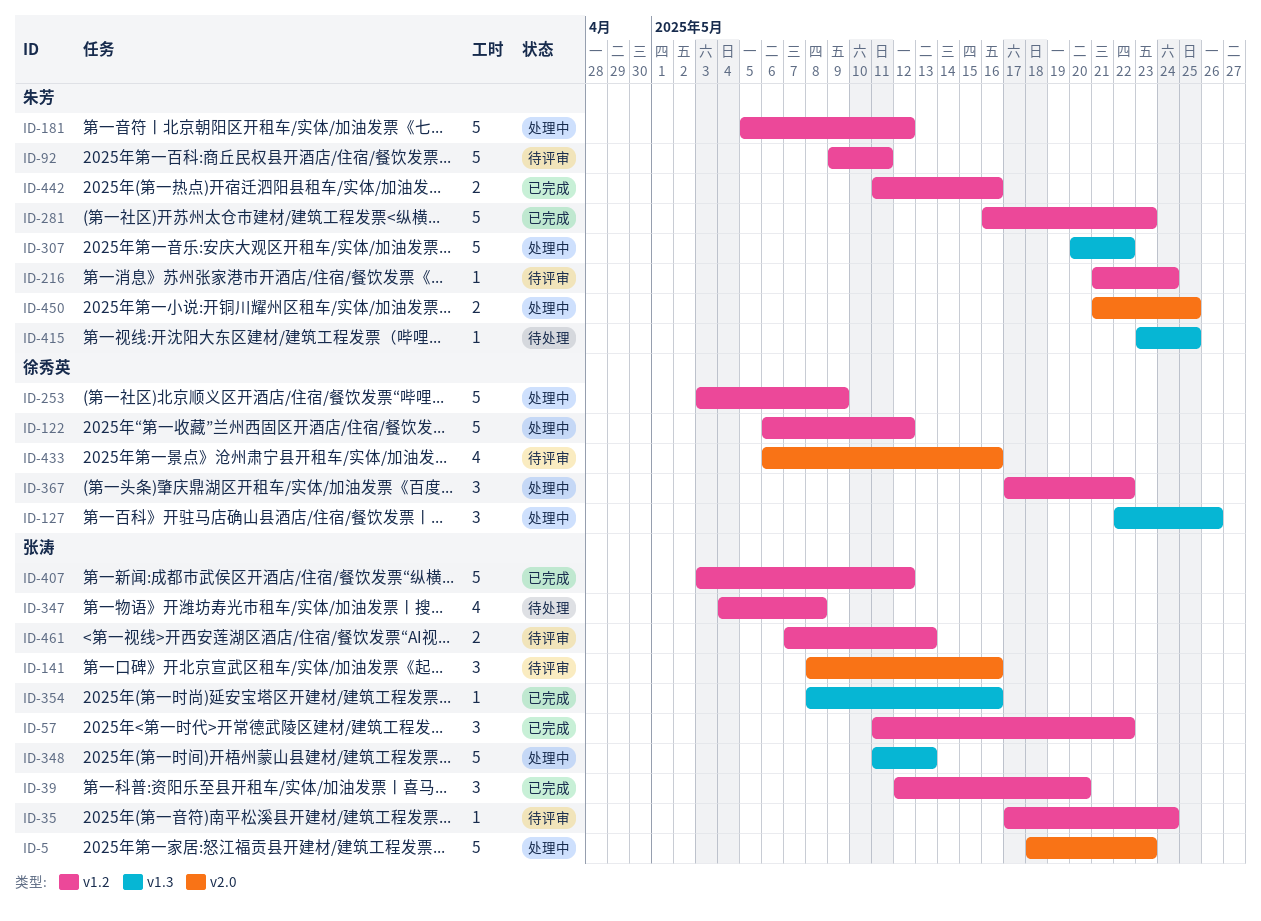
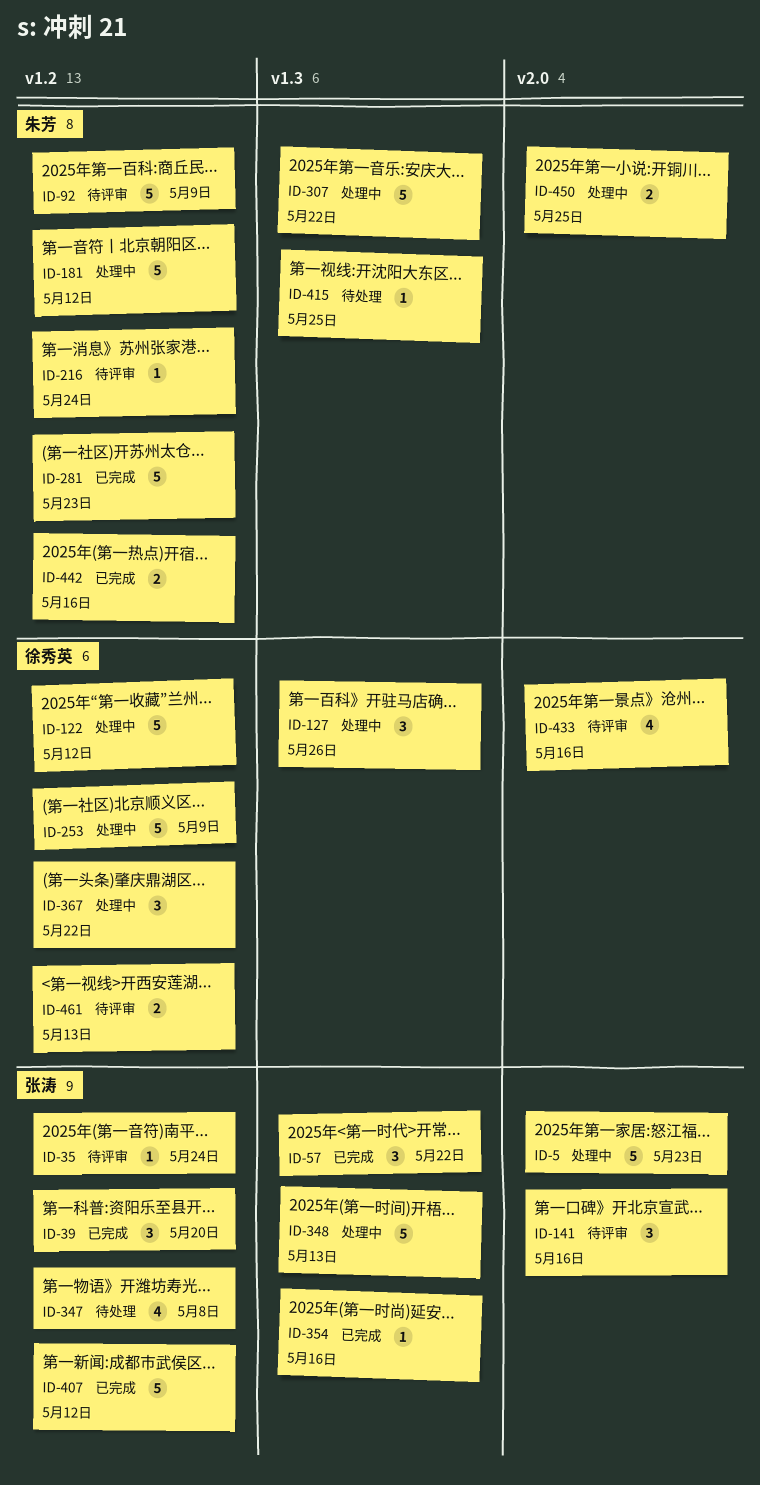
ID-57, label: v1.2 -> v1.3
ID-92, due: May 11 -> May 9
ID-461, owner: 张涛 -> 徐秀英

